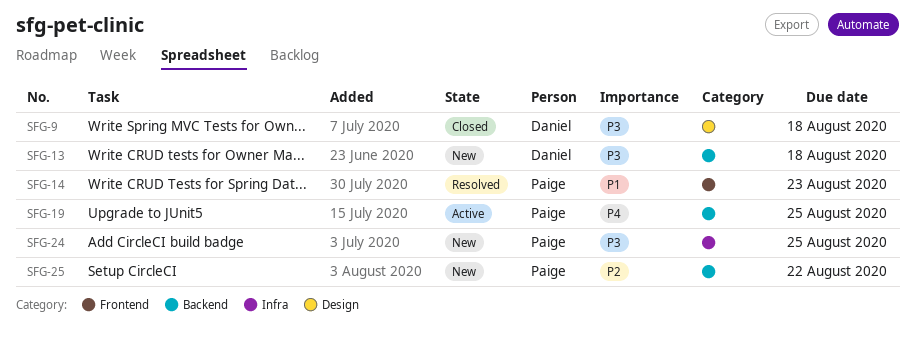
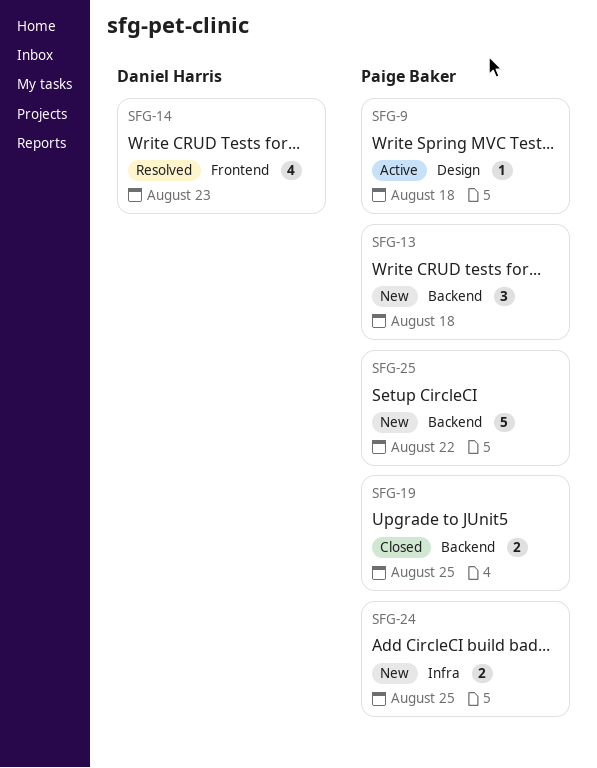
SFG-9, status: Closed -> Active
SFG-9, owner: Daniel Harris -> Paige Baker
SFG-13, owner: Daniel Harris -> Paige Baker
SFG-14, owner: Paige Baker -> Daniel Harris
SFG-19, status: Active -> Closed

